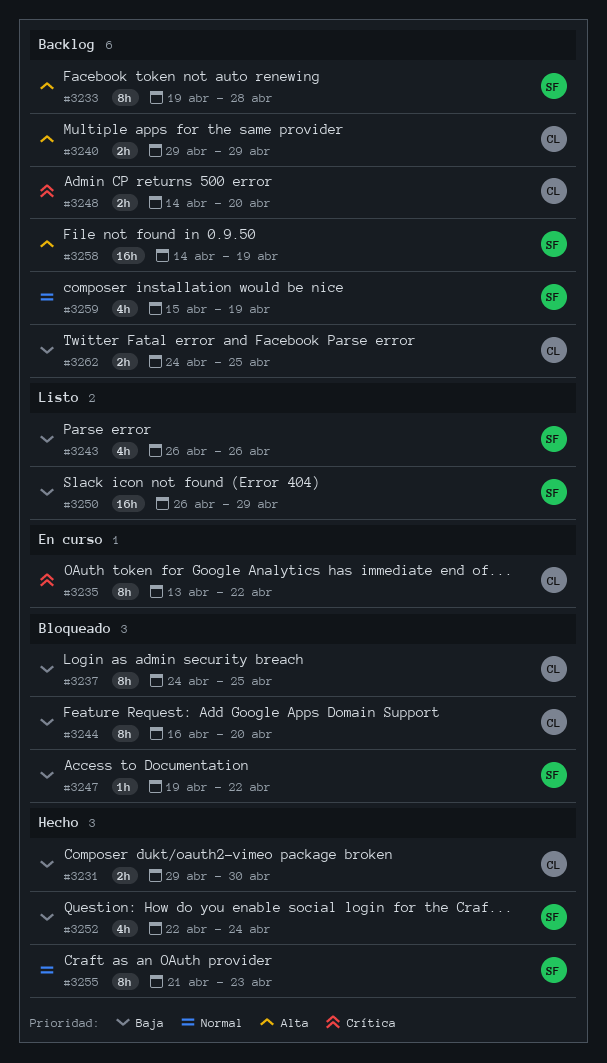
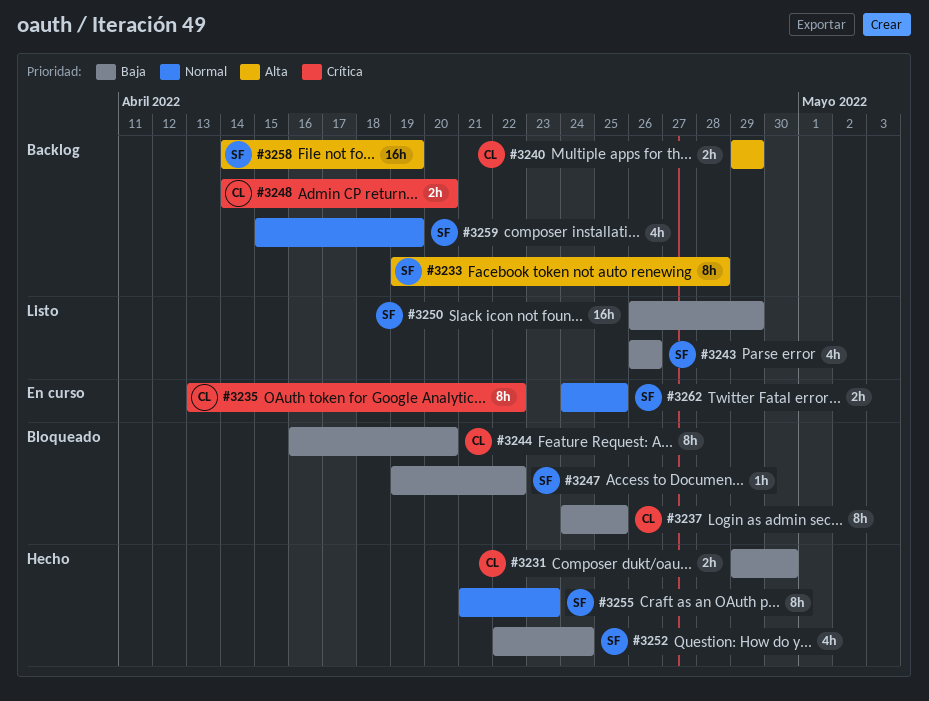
#3262, status: Backlog -> En curso
#3262, owner: CL -> SF
#3262, priority: Baja -> Normal

